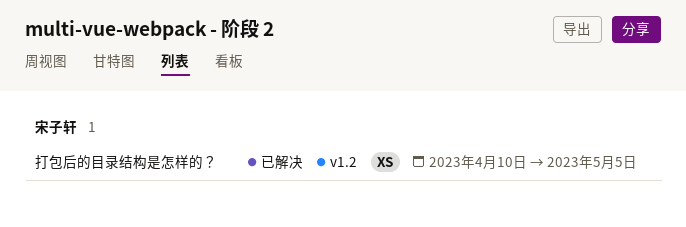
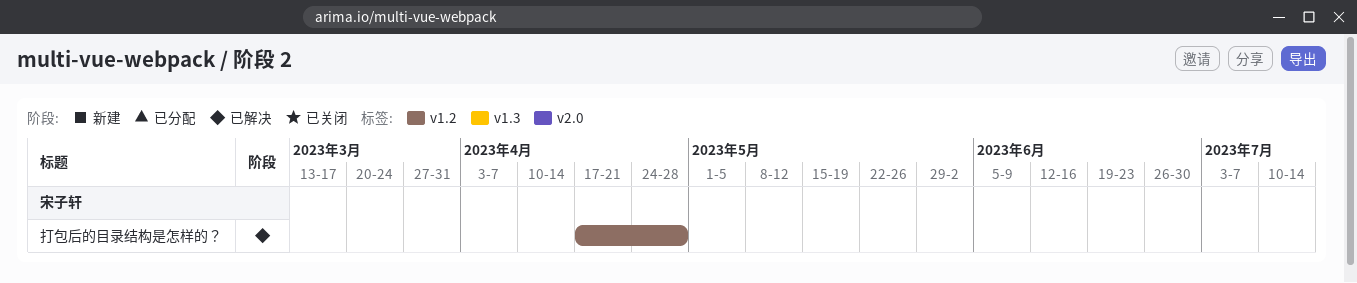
打包后的目录结构是怎样的？, start: Apr 10 -> Apr 17
打包后的目录结构是怎样的？, due: May 5 -> Apr 28

